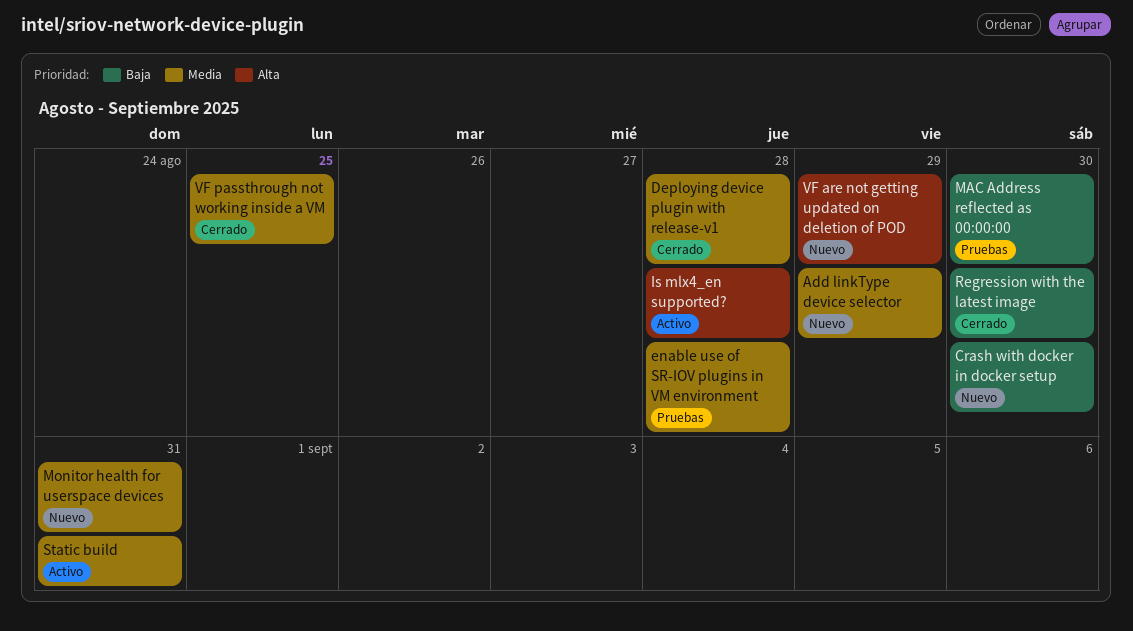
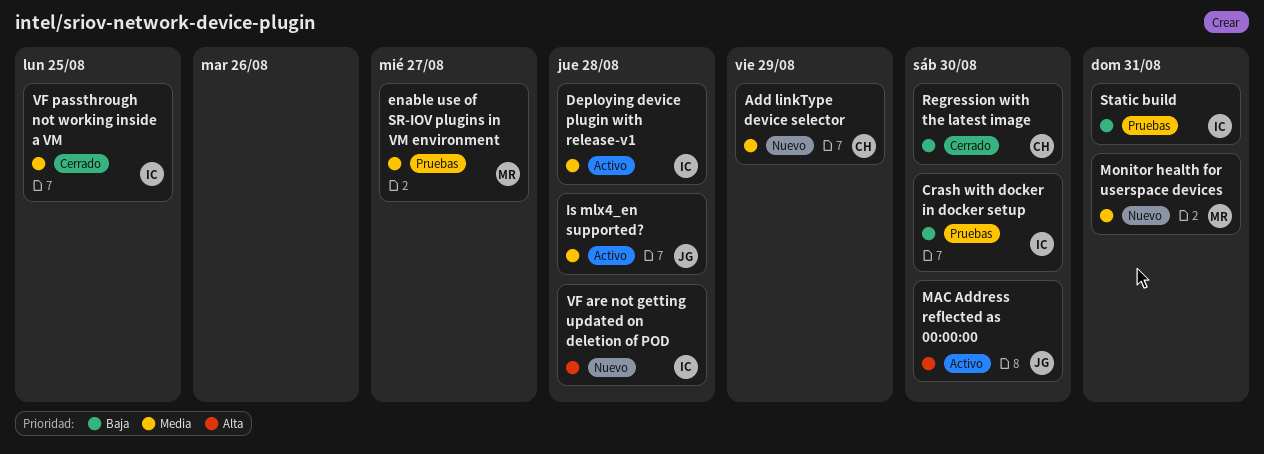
Crash with docker in docker setup, status: Nuevo -> Pruebas
Deploying device plugin with release-v1, status: Cerrado -> Activo
enable use of SR-IOV plugins in VM environment, due: Aug 28 -> Aug 27
Is mlx4_en supported?, priority: Alta -> Media
MAC Address reflected as 00:00:00, status: Pruebas -> Activo
MAC Address reflected as 00:00:00, priority: Baja -> Alta
Static build, status: Activo -> Pruebas
Static build, priority: Media -> Baja
VF are not getting updated on deletion of POD, due: Aug 29 -> Aug 28

